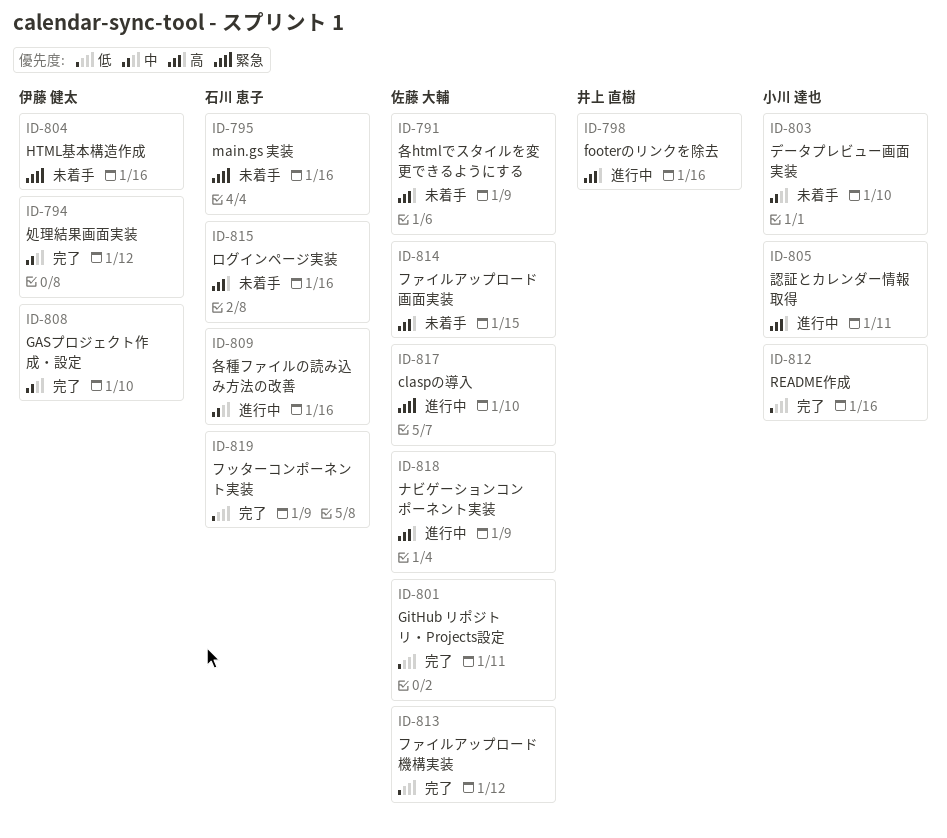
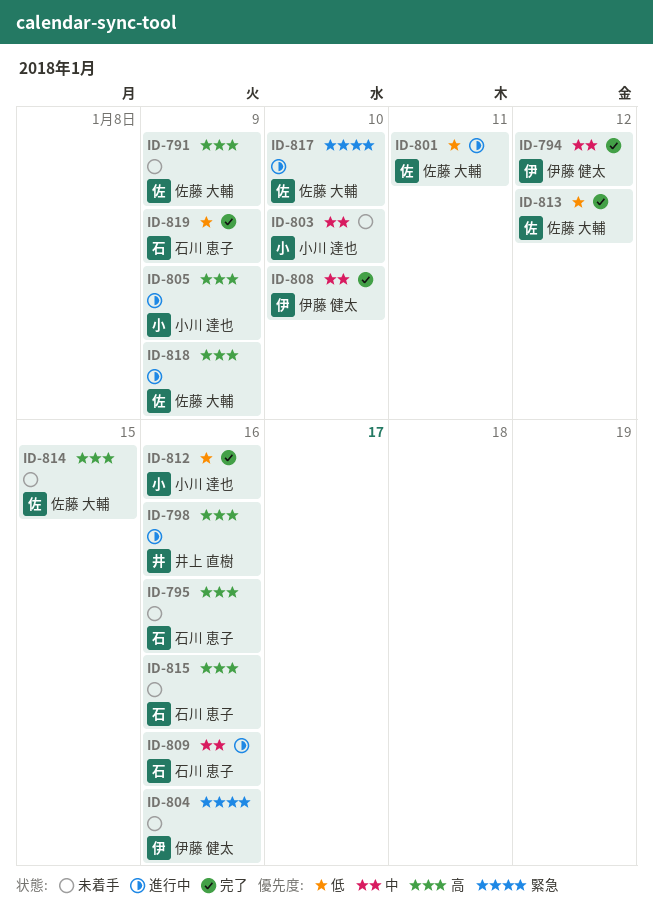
ID-795, priority: 緊急 -> 高
ID-801, status: 完了 -> 進行中
ID-805, due: Jan 11 -> Jan 9

